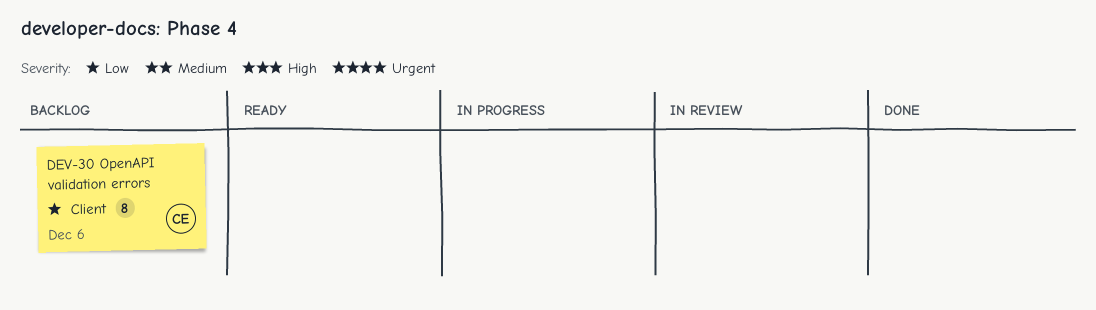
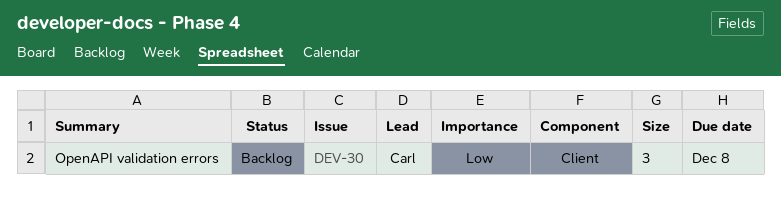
DEV-30, estimate: 8 -> 3
DEV-30, due: Dec 6 -> Dec 8

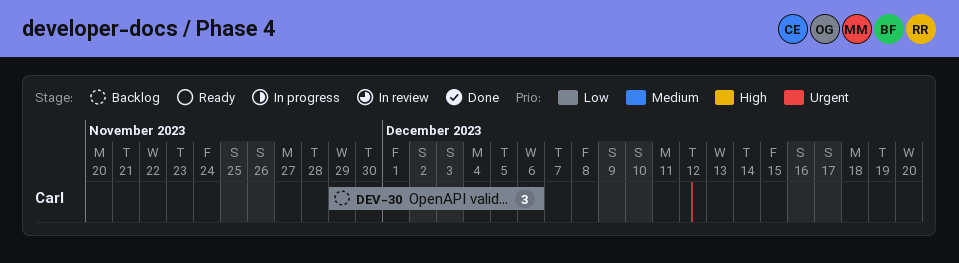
DEV-30, due: Dec 8 -> Dec 6

